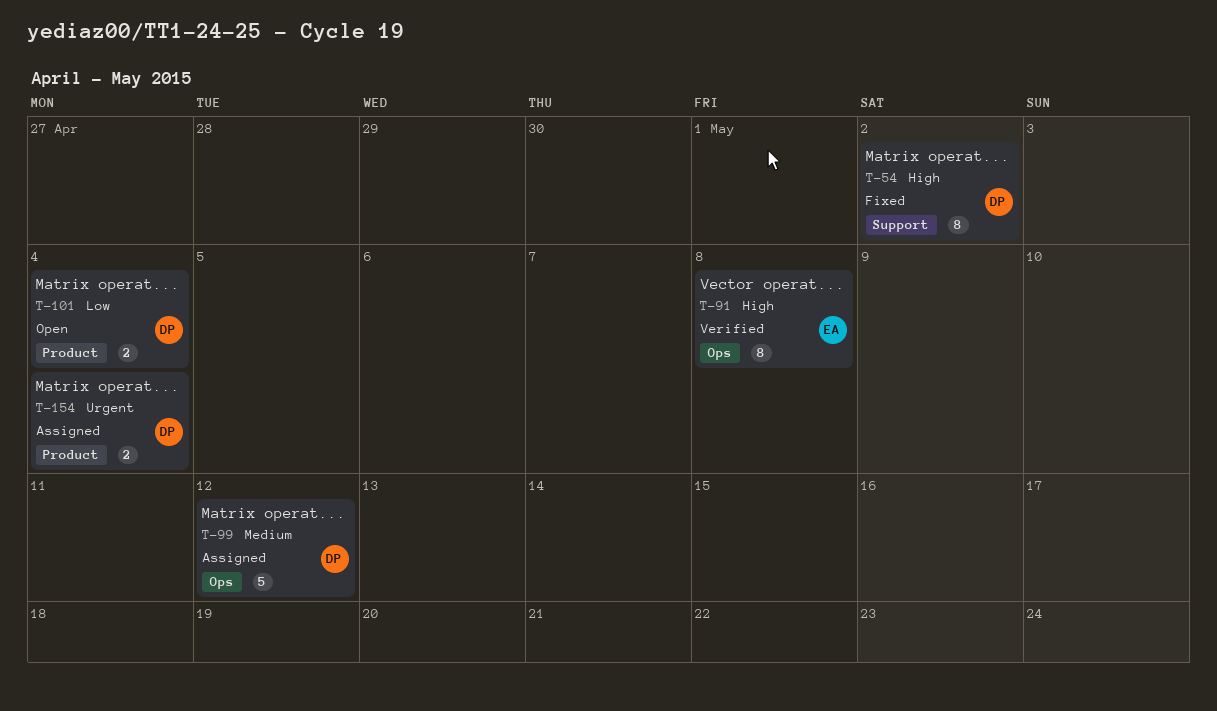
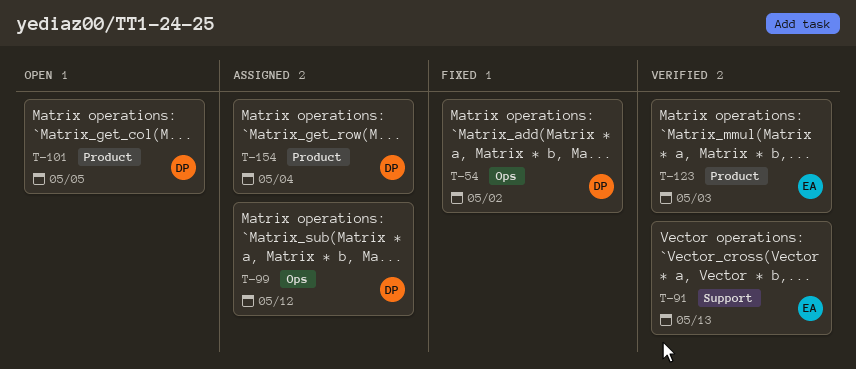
T-54, label: Support -> Ops
T-91, label: Ops -> Support
T-91, due: May 8 -> May 13
T-101, due: May 4 -> May 5
T-123: none -> present

